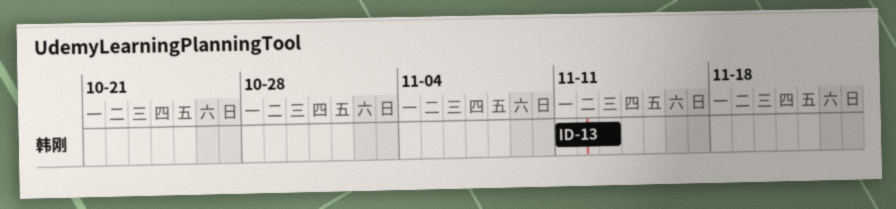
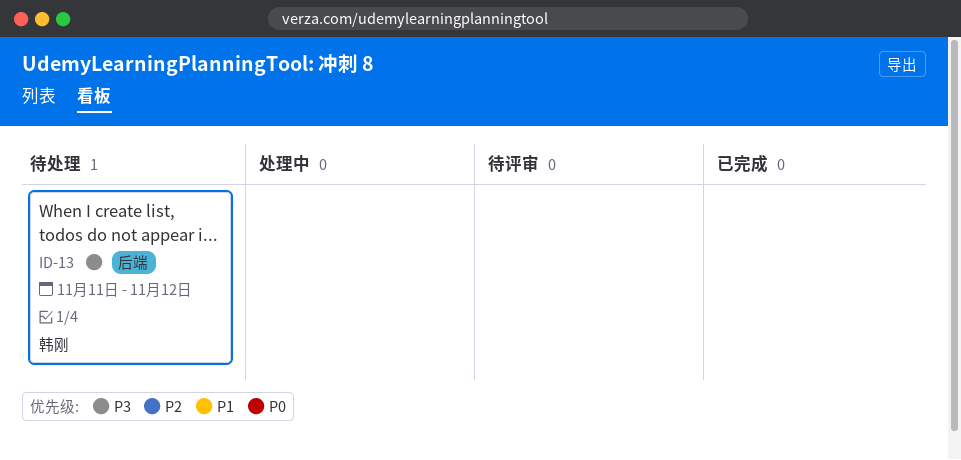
ID-13, due: Nov 13 -> Nov 12

